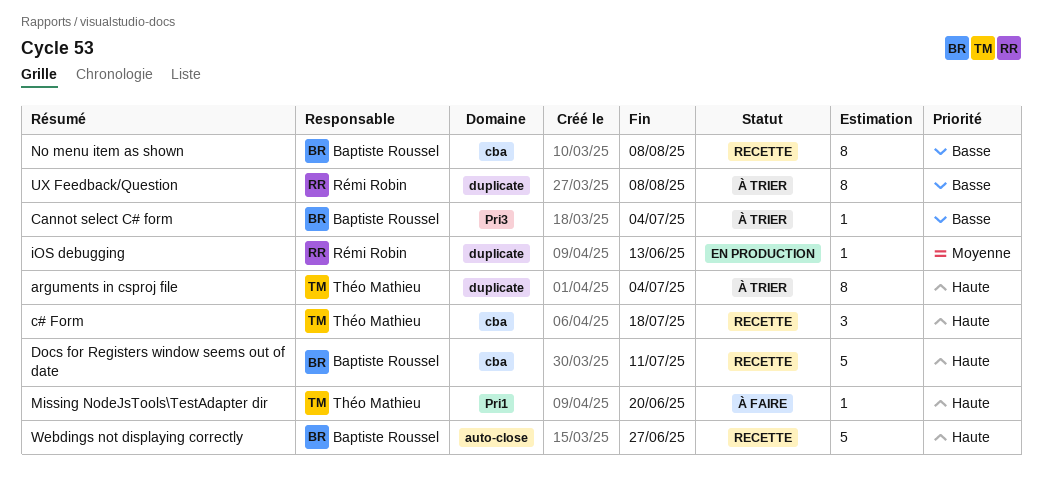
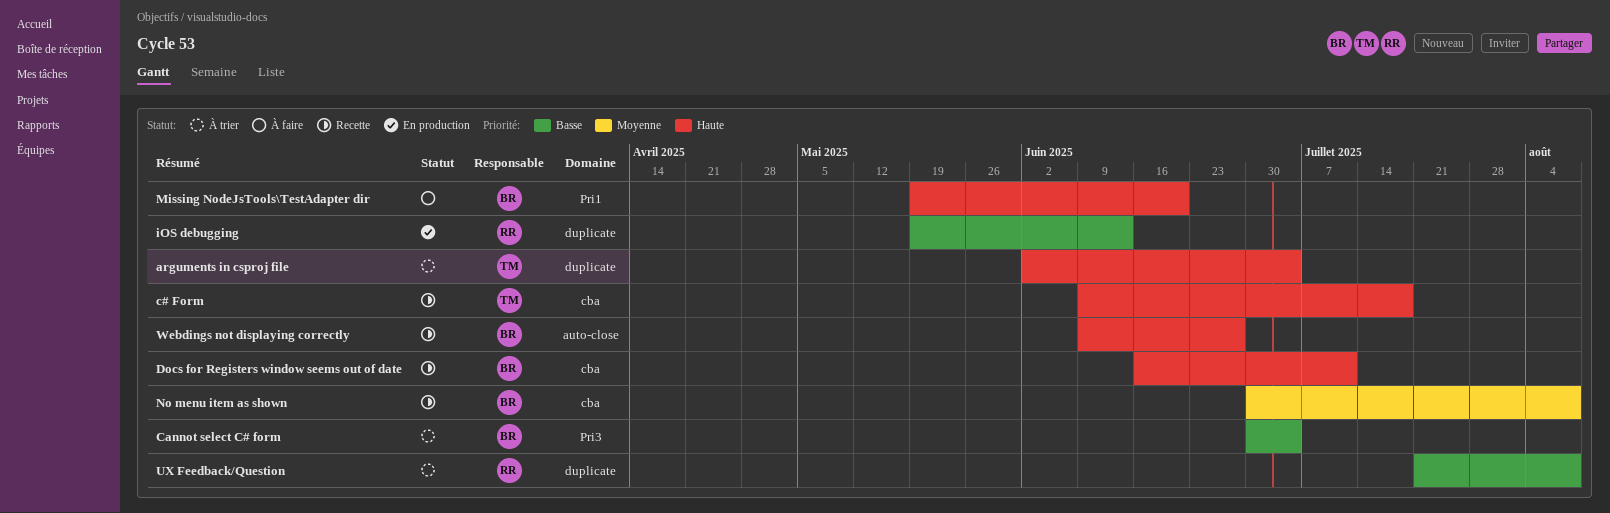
iOS debugging, priority: Moyenne -> Basse
Missing NodeJsTools\TestAdapter dir, owner: Théo Mathieu -> Baptiste Roussel
No menu item as shown, priority: Basse -> Moyenne

